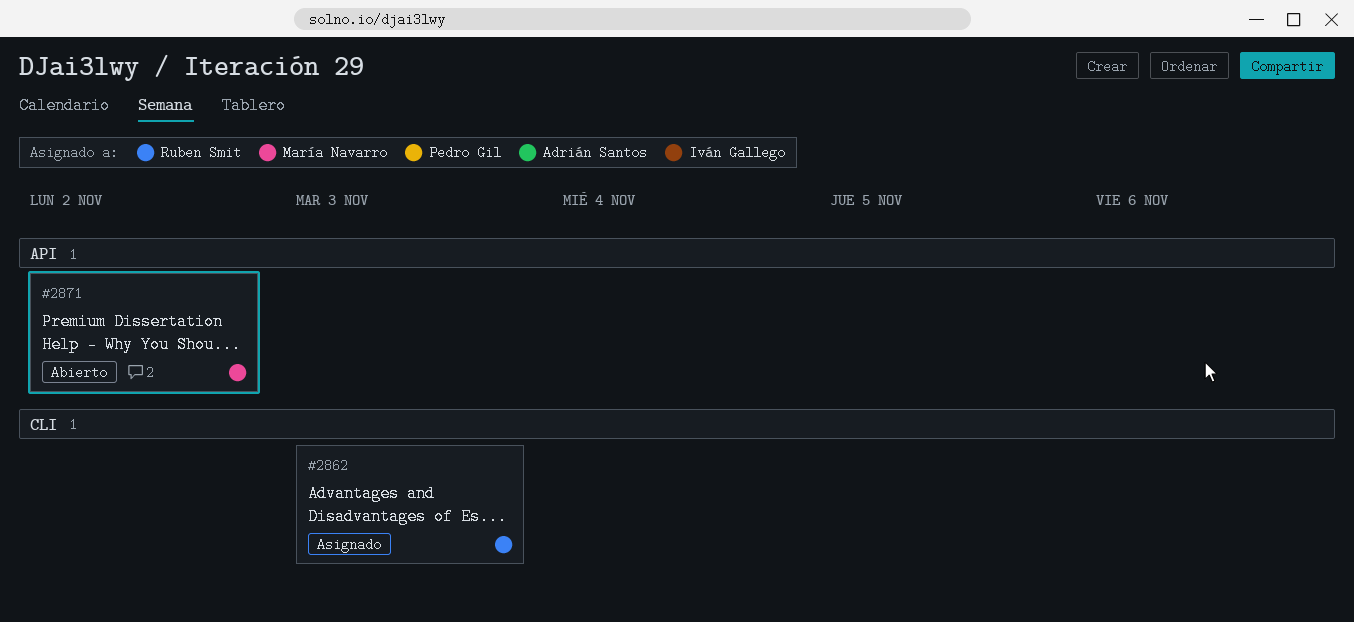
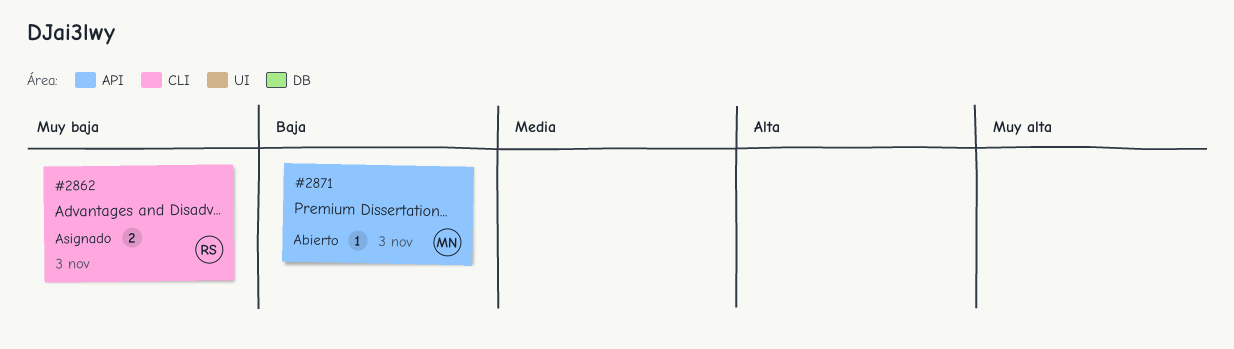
#2871, due: Nov 2 -> Nov 3

